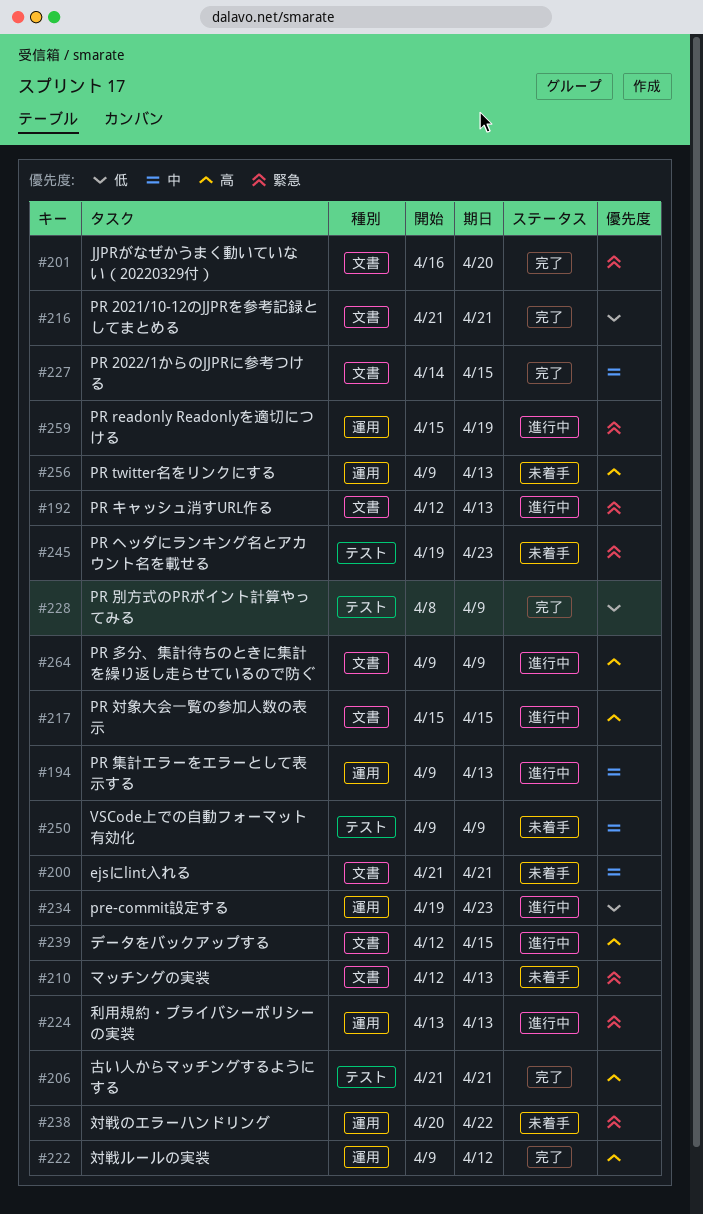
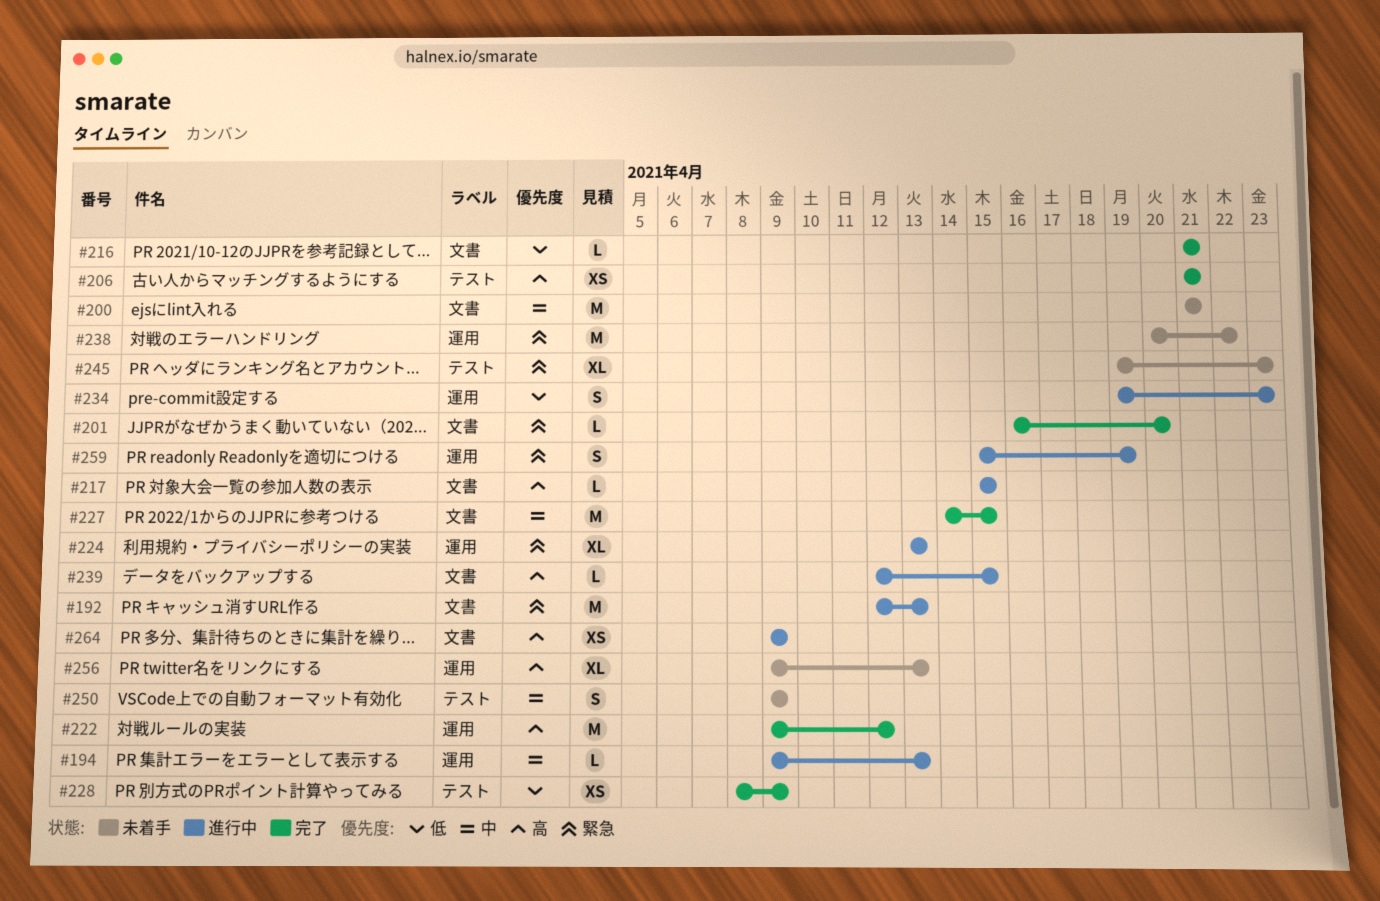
#210: present -> none

